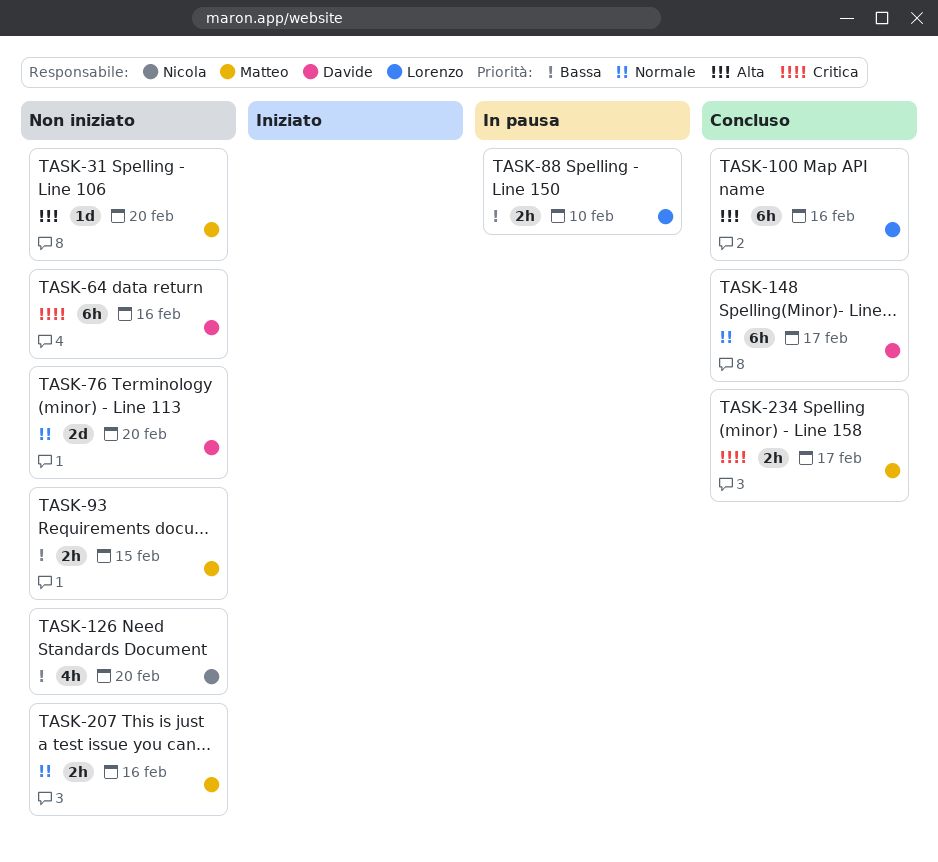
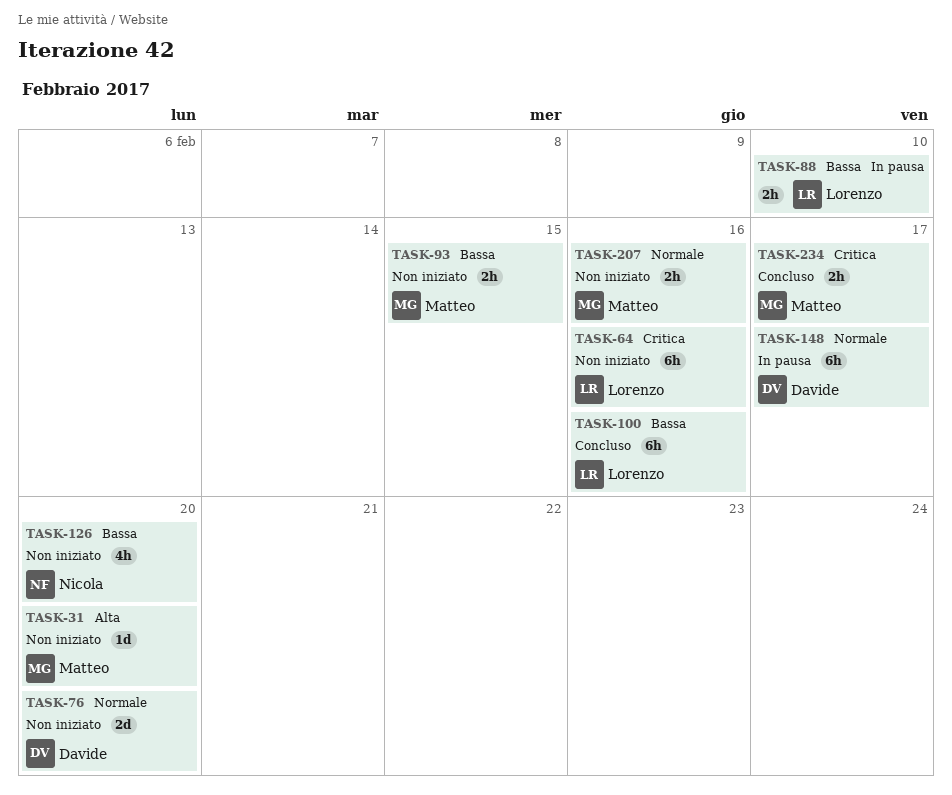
TASK-64, owner: Davide -> Lorenzo
TASK-100, priority: Alta -> Bassa
TASK-148, status: Concluso -> In pausa

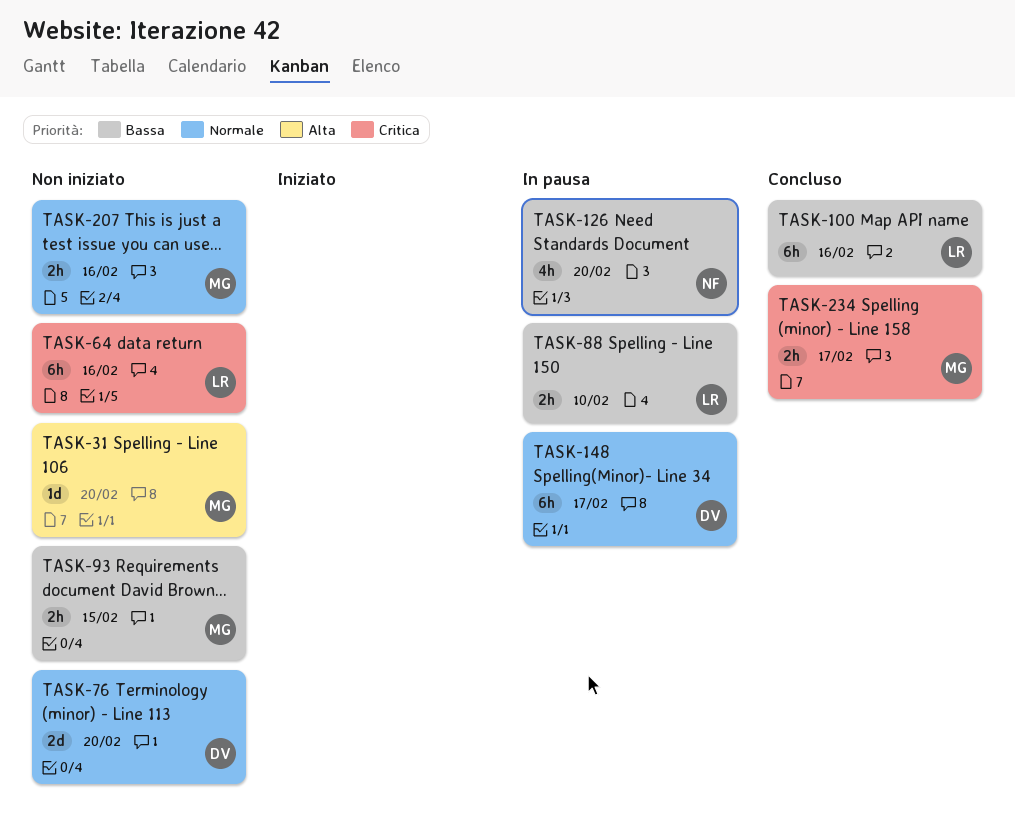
TASK-126, status: Non iniziato -> In pausa

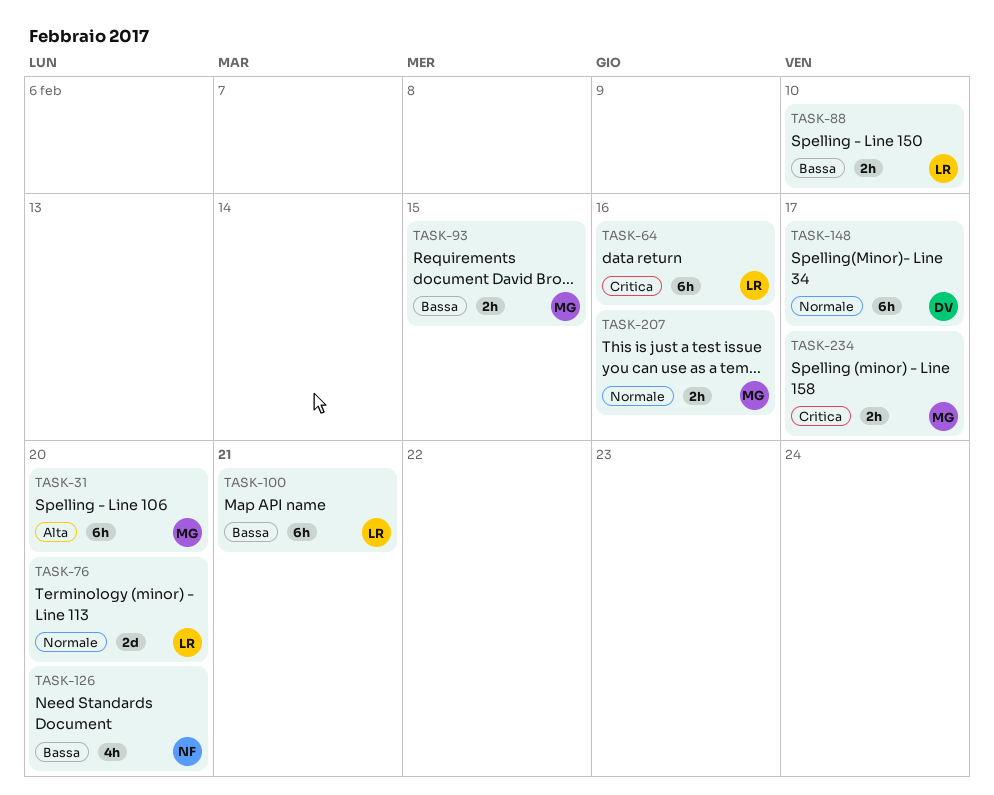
TASK-31, estimate: 1d -> 6h
TASK-76, owner: DV -> LR
TASK-100, due: Feb 16 -> Feb 21

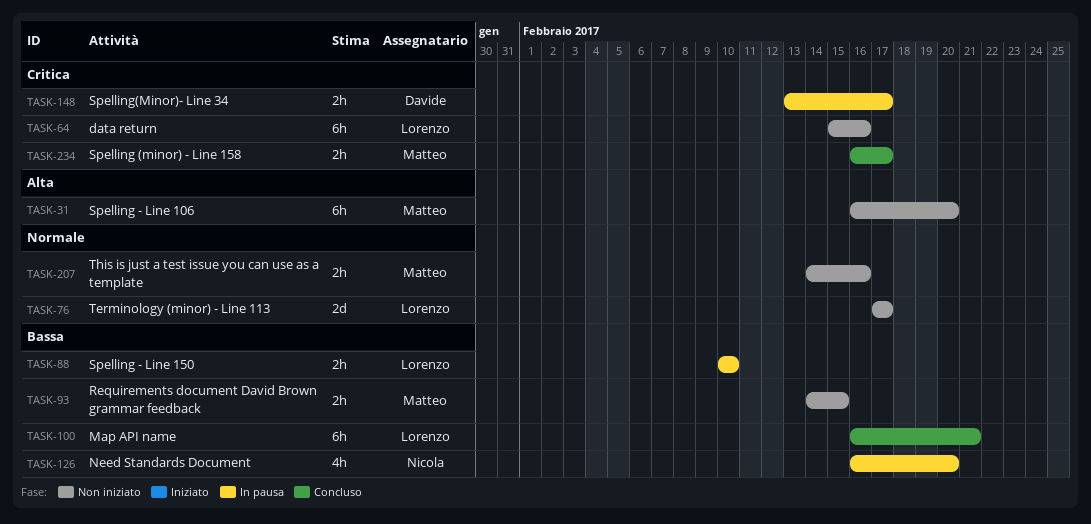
TASK-76, due: Feb 20 -> Feb 17
TASK-148, priority: Normale -> Critica
TASK-148, estimate: 6h -> 2h

